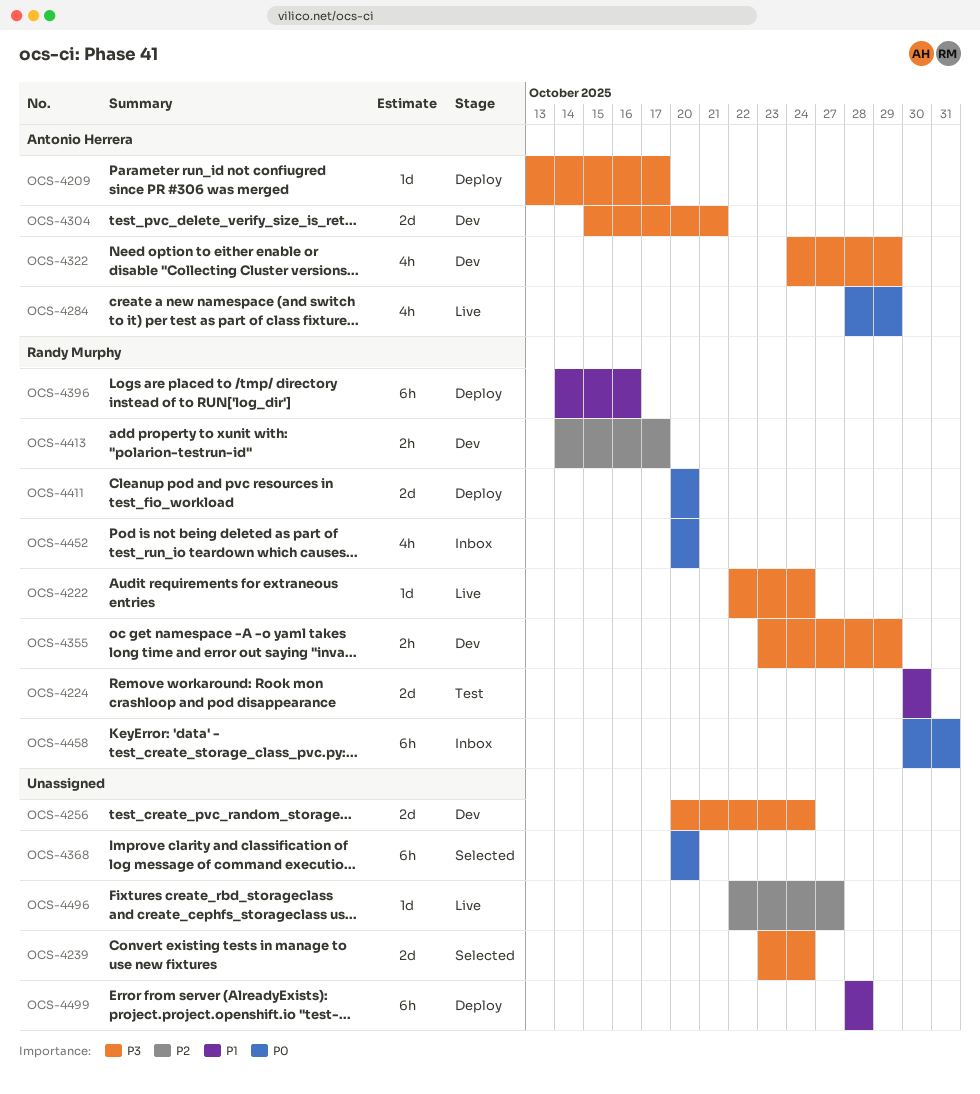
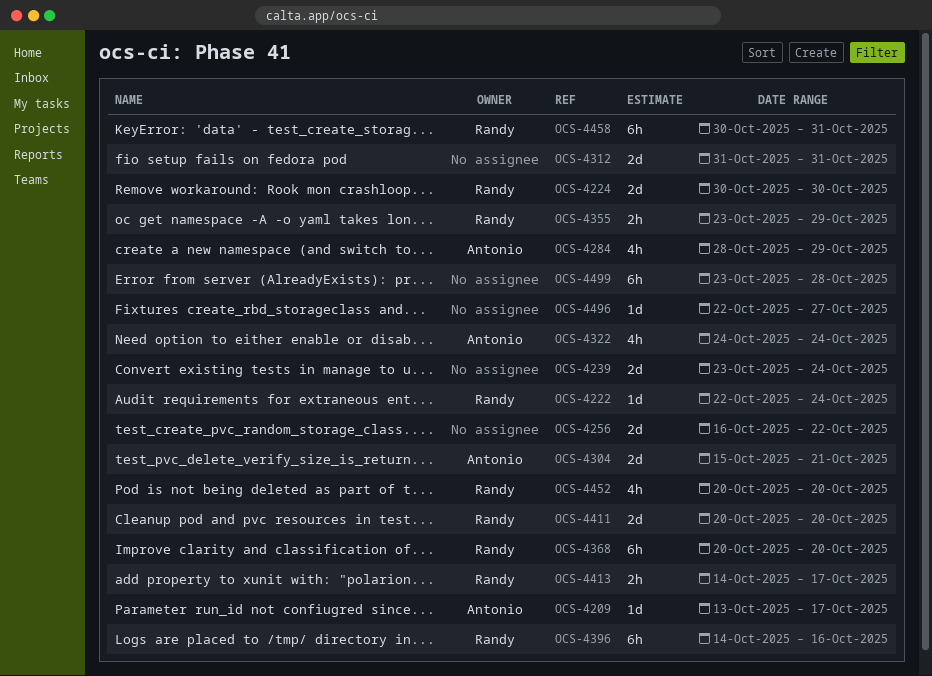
OCS-4256, start: Oct 20 -> Oct 16
OCS-4256, due: Oct 24 -> Oct 22
OCS-4312: none -> present
OCS-4322, due: Oct 29 -> Oct 24
OCS-4368, owner: none -> Randy Murphy
OCS-4499, start: Oct 28 -> Oct 23

